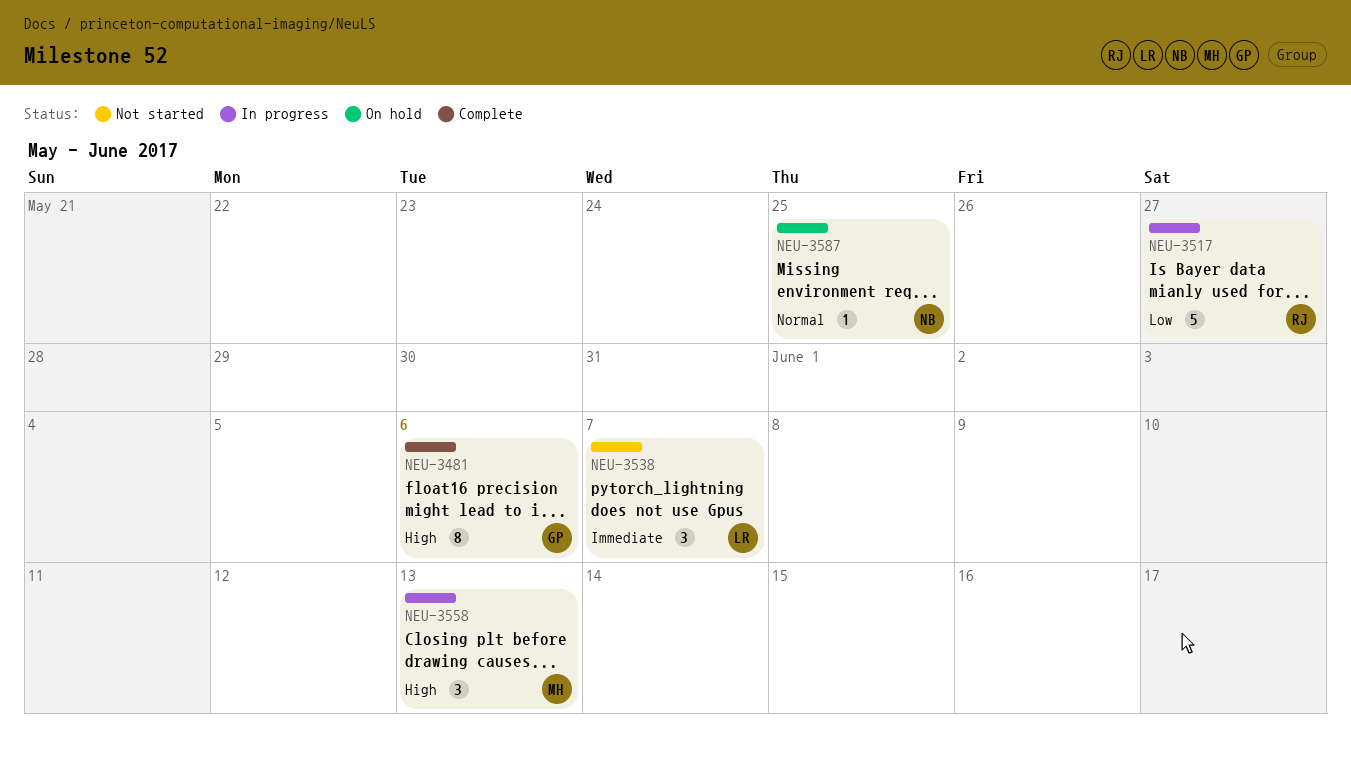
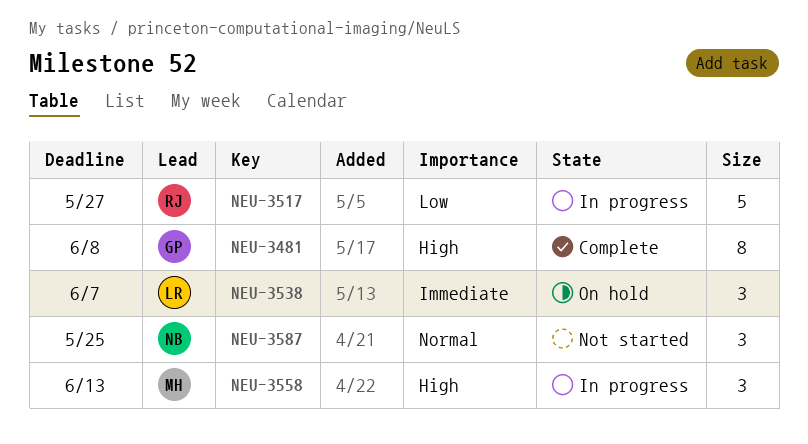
NEU-3481, due: Jun 6 -> Jun 8
NEU-3538, status: Not started -> On hold
NEU-3587, status: On hold -> Not started
NEU-3587, estimate: 1 -> 3

